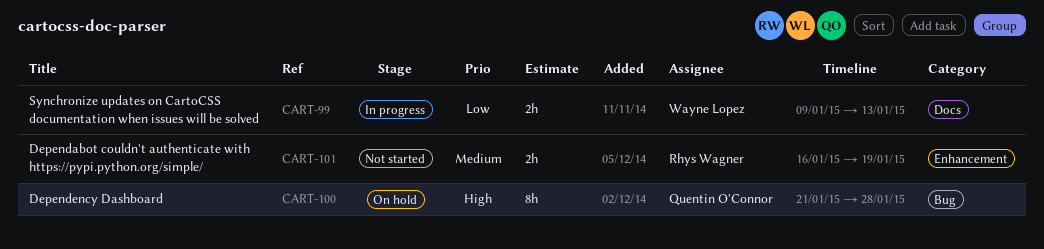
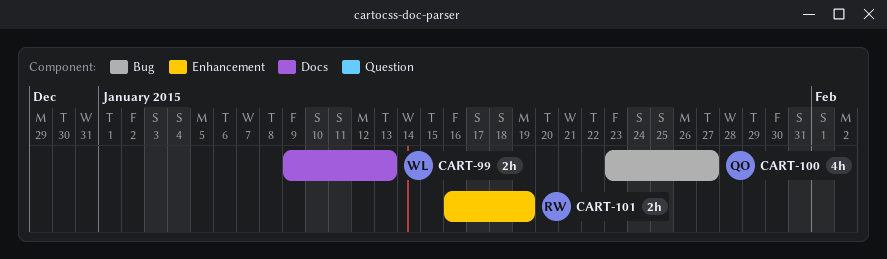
CART-100, estimate: 8h -> 4h
CART-100, start: Jan 21 -> Jan 23
CART-100, due: Jan 28 -> Jan 27

